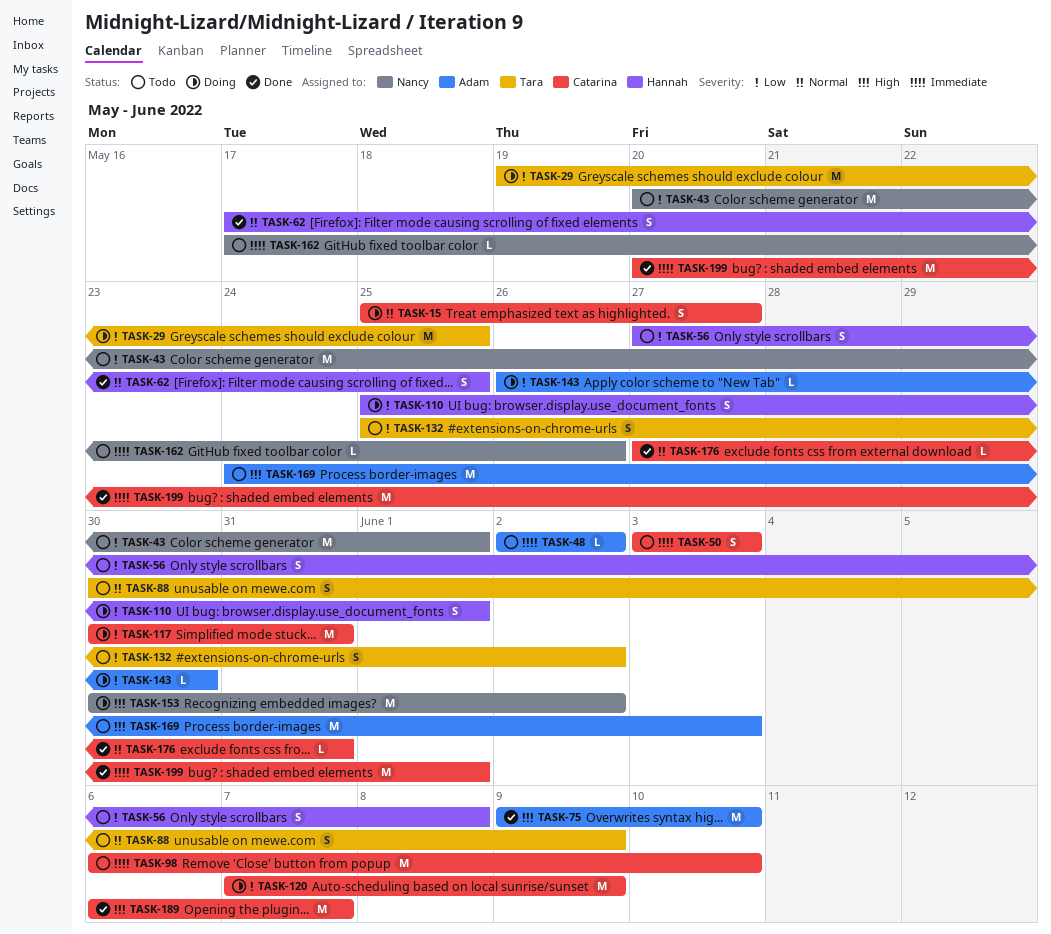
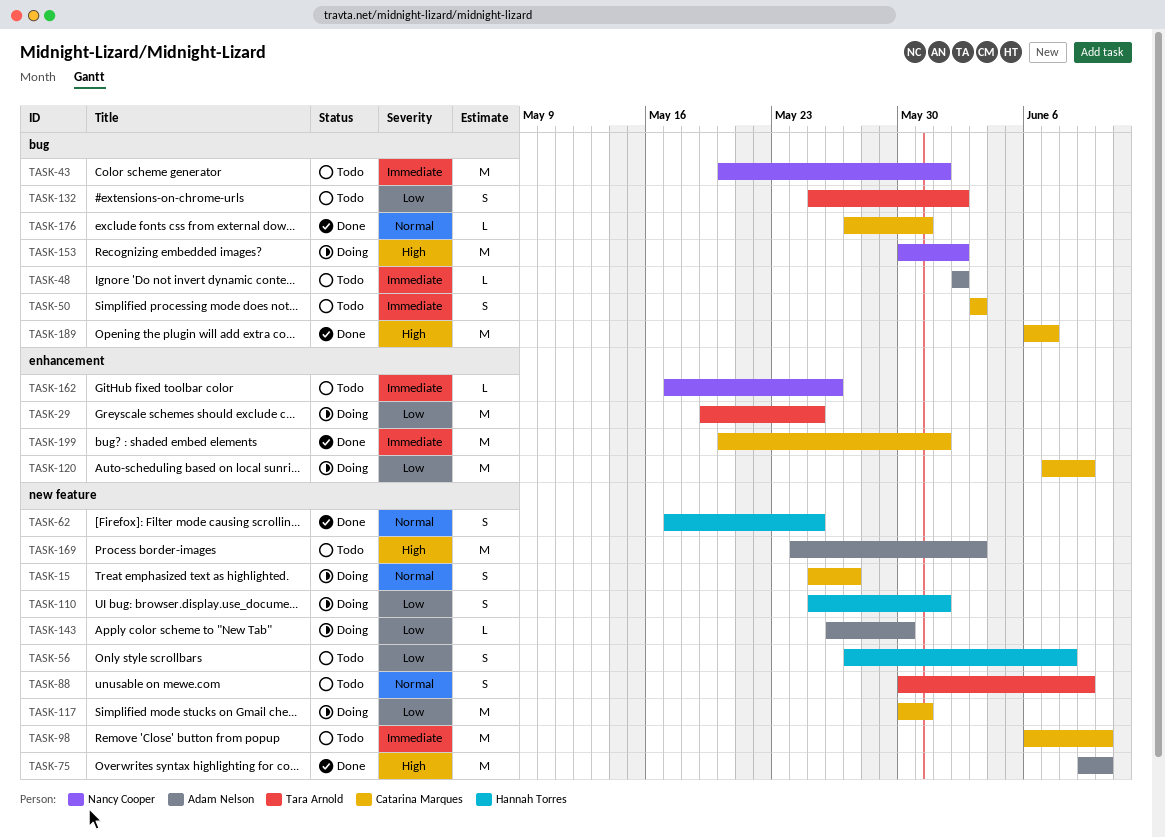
TASK-43, priority: Low -> Immediate

